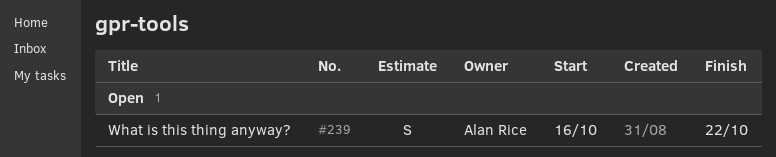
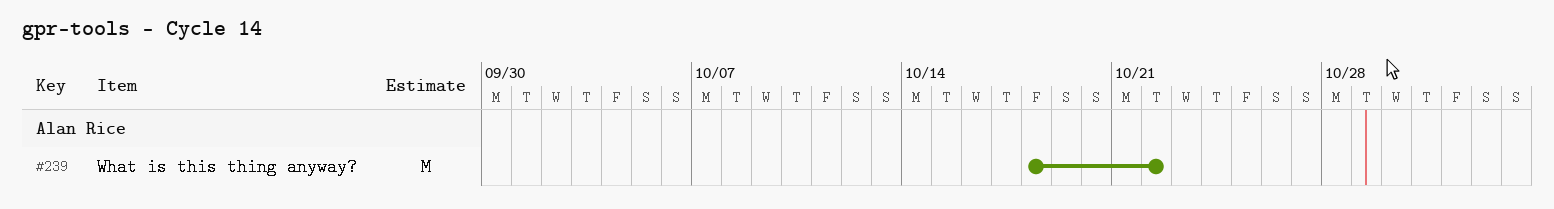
#239, estimate: S -> M
#239, start: Oct 16 -> Oct 18

